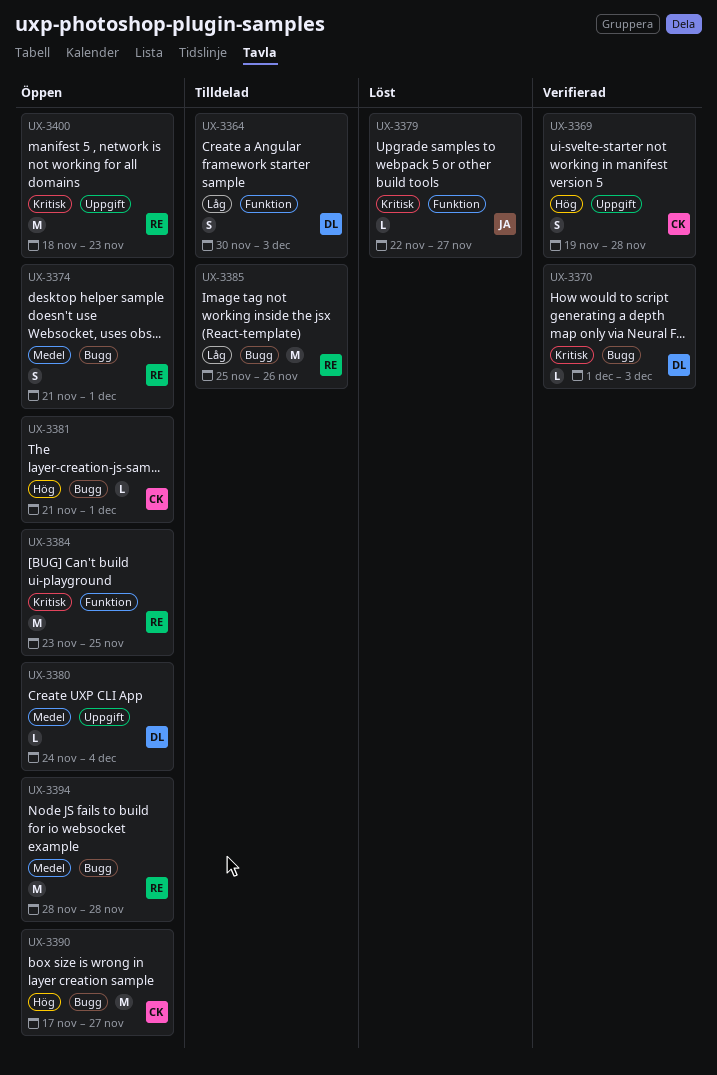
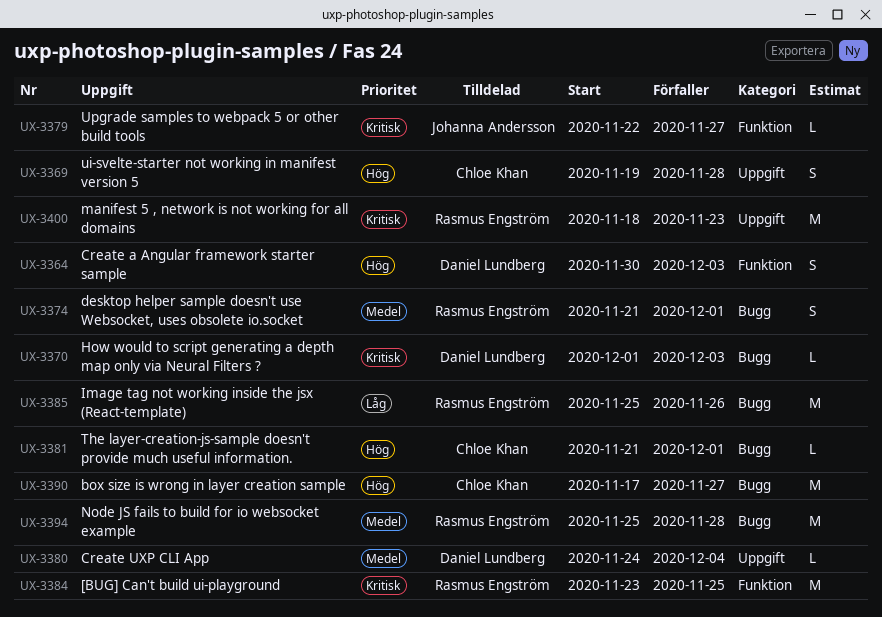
UX-3364, priority: Låg -> Hög
UX-3394, start: Nov 28 -> Nov 25

